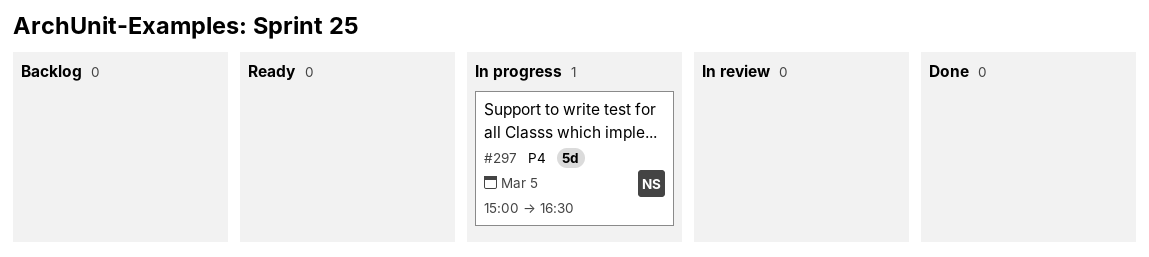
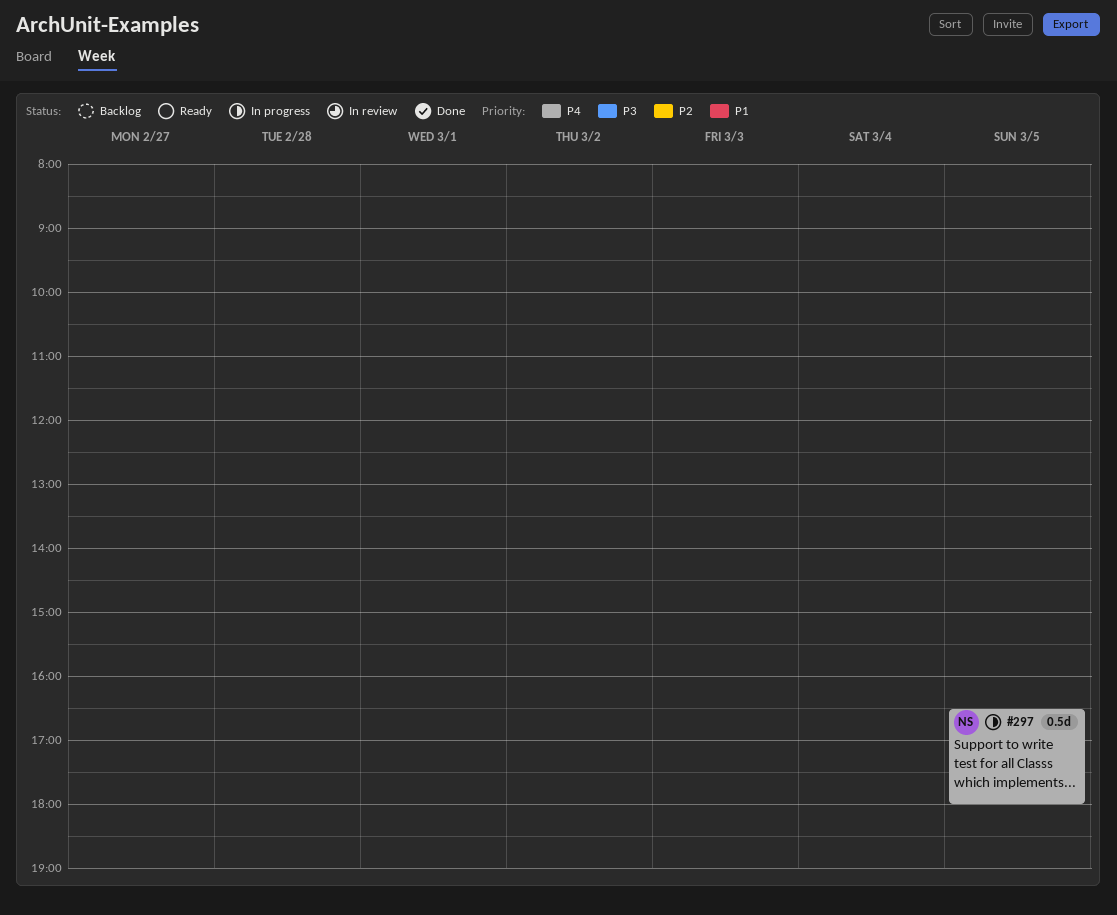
#297, estimate: 5d -> 0.5d
#297, begins: 15:00 -> 16:30
#297, ends: 16:30 -> 18:00

